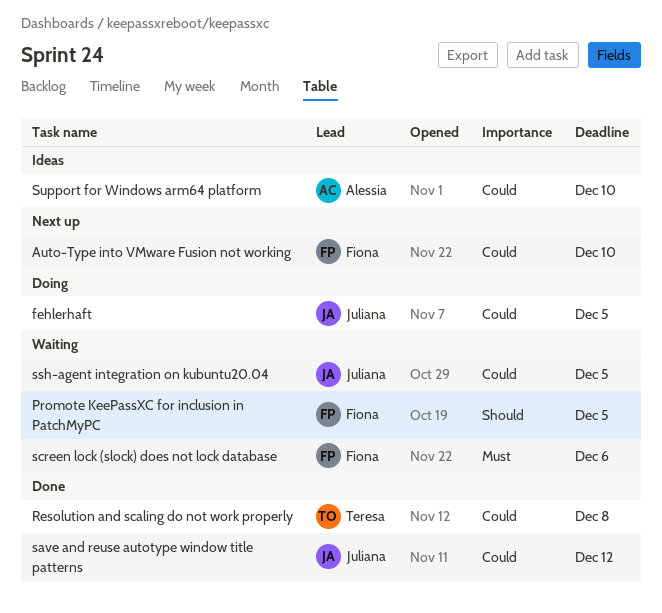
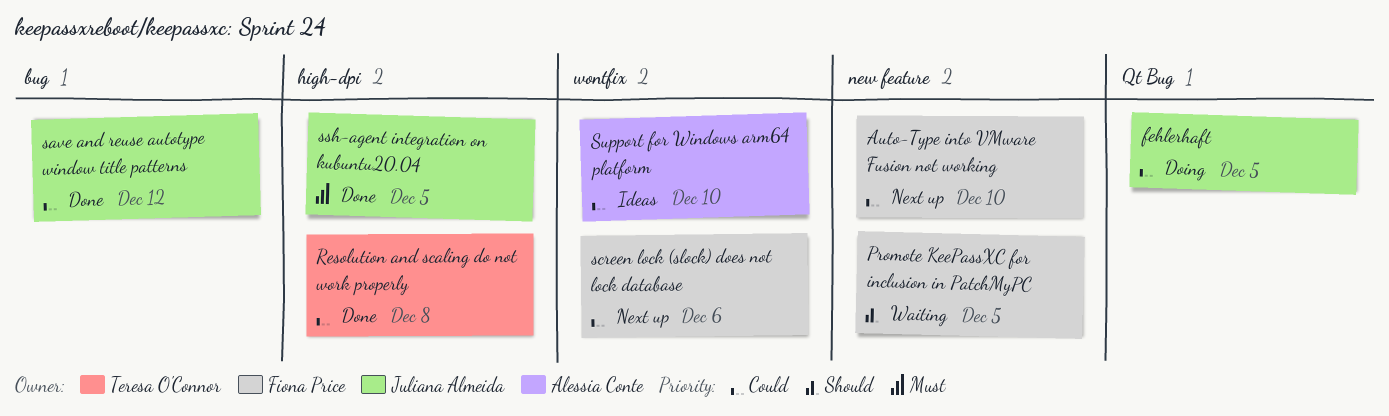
screen lock (slock) does not lock database, status: Waiting -> Next up
screen lock (slock) does not lock database, priority: Must -> Could
ssh-agent integration on kubuntu20.04, status: Waiting -> Done
ssh-agent integration on kubuntu20.04, priority: Could -> Must

